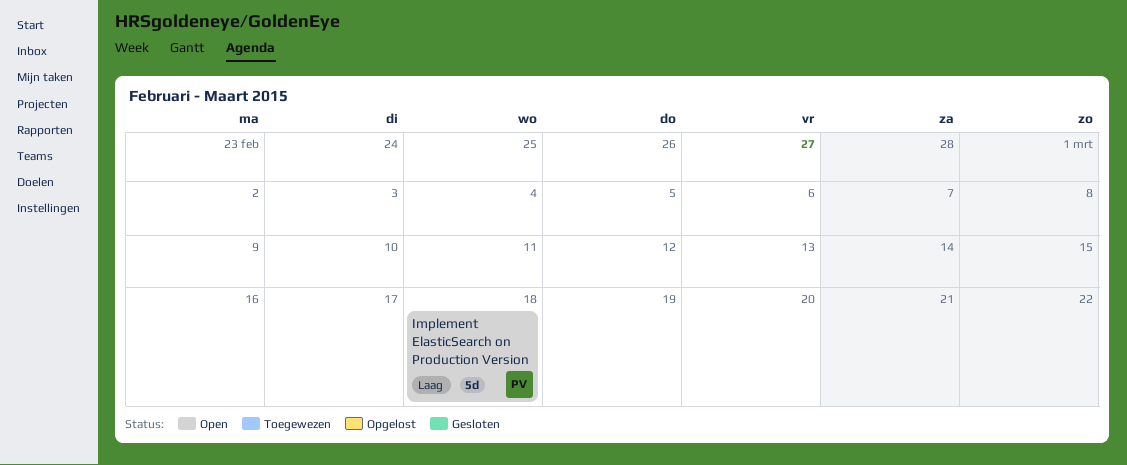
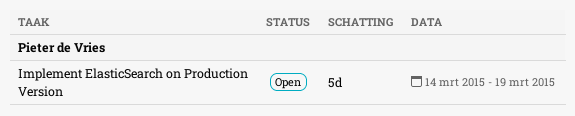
Implement ElasticSearch on Production Version, due: Mar 18 -> Mar 19

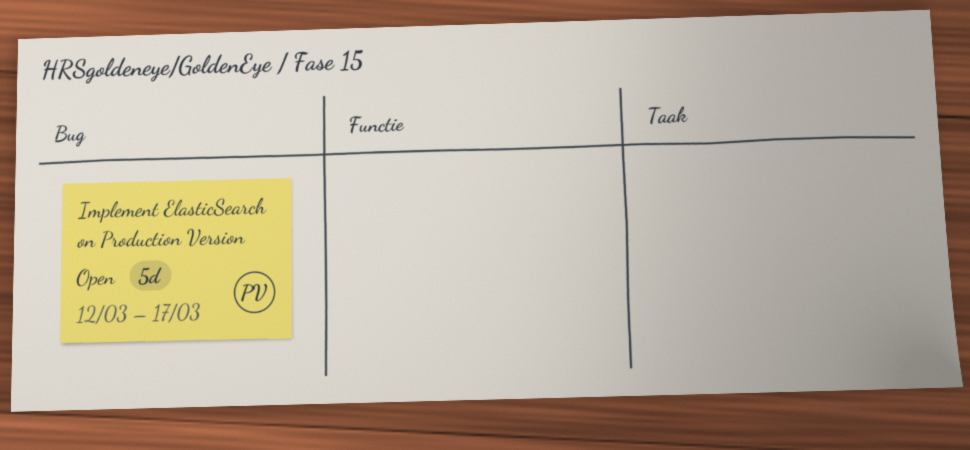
Implement ElasticSearch on Production Version, start: Mar 14 -> Mar 12
Implement ElasticSearch on Production Version, due: Mar 19 -> Mar 17

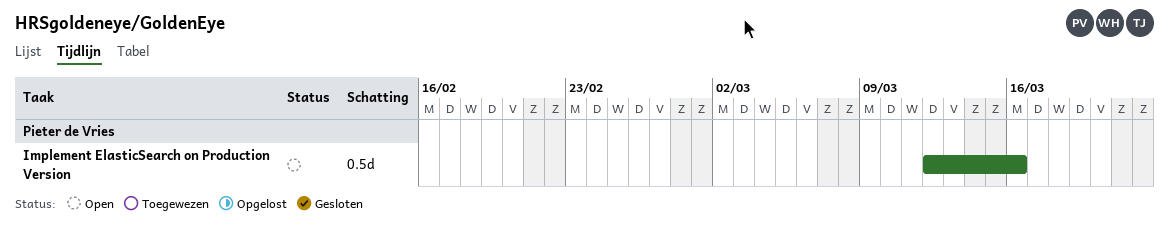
Implement ElasticSearch on Production Version, estimate: 5d -> 0.5d
Implement ElasticSearch on Production Version, due: Mar 17 -> Mar 16

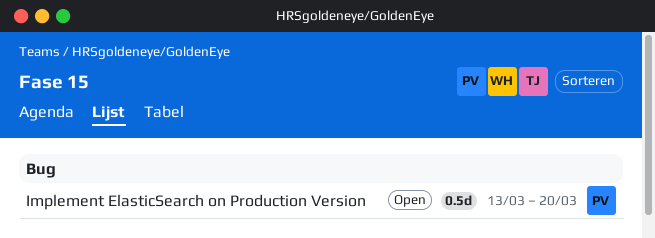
Implement ElasticSearch on Production Version, start: Mar 12 -> Mar 13
Implement ElasticSearch on Production Version, due: Mar 16 -> Mar 20

